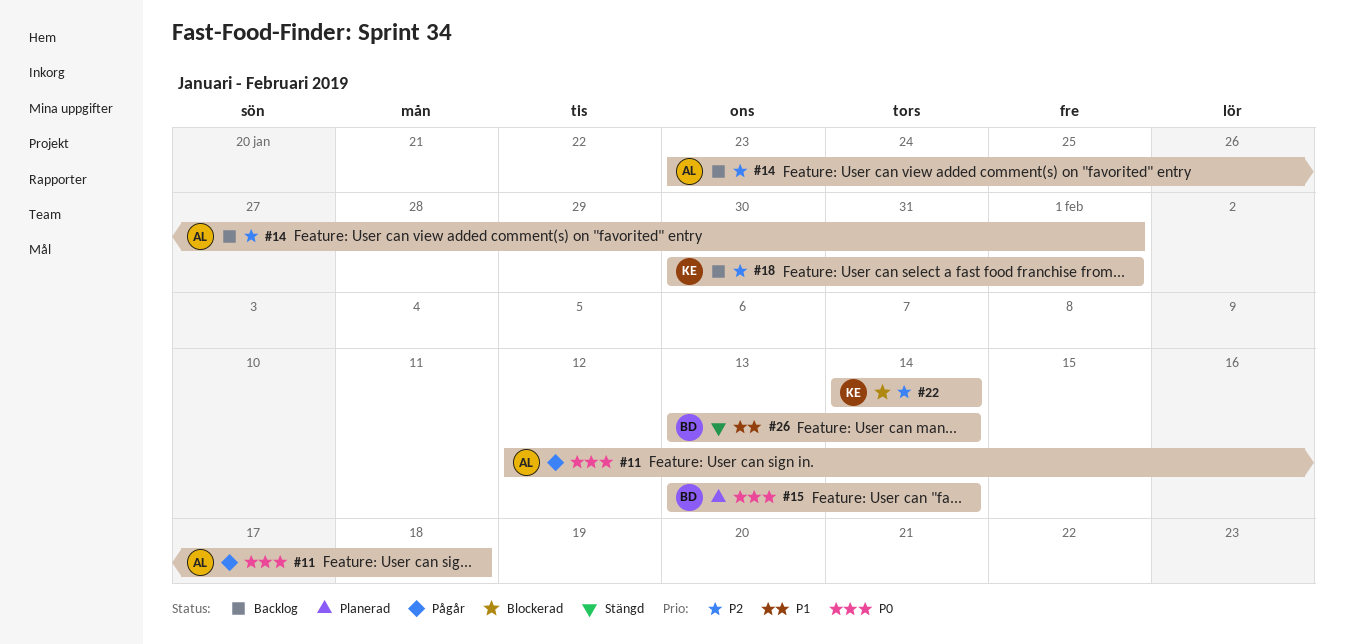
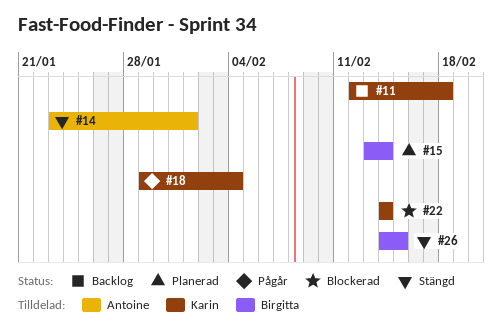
#11, status: Pågår -> Backlog
#11, owner: Antoine -> Karin
#14, status: Backlog -> Stängd
#18, status: Backlog -> Pågår
#18, start: Jan 30 -> Jan 29
#18, due: Feb 1 -> Feb 4
#26, start: Feb 13 -> Feb 14
#26, due: Feb 14 -> Feb 15

